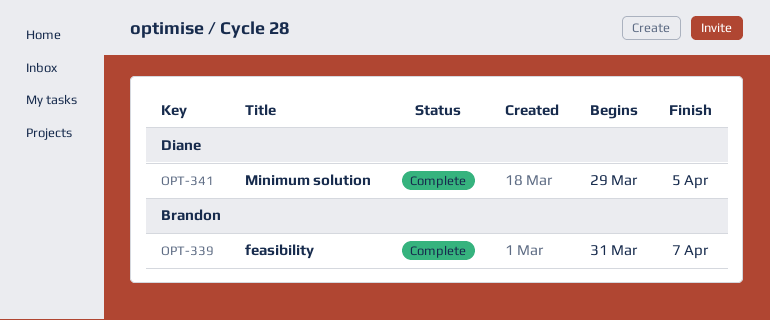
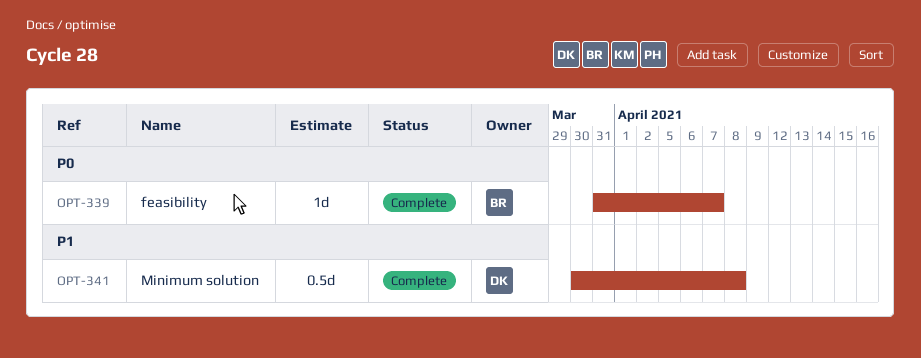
OPT-341, start: Mar 29 -> Mar 30
OPT-341, due: Apr 5 -> Apr 8

